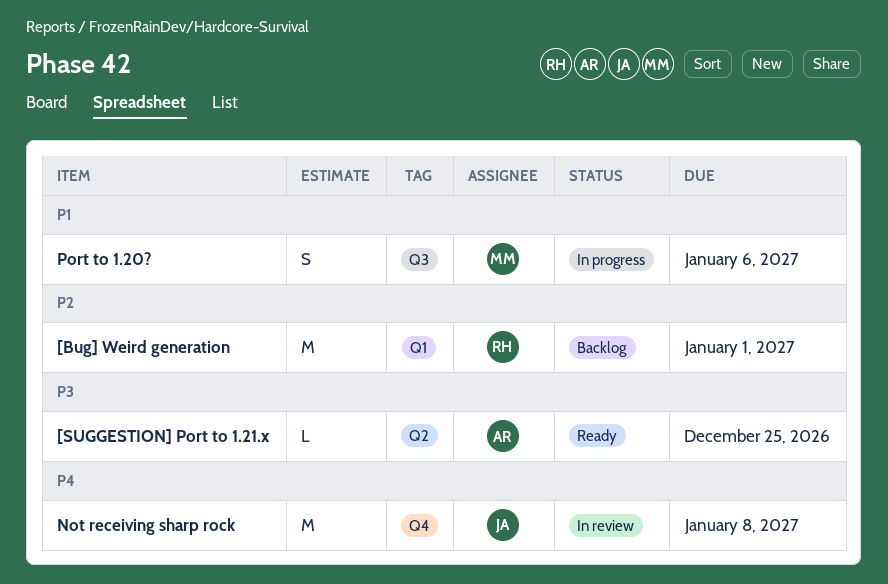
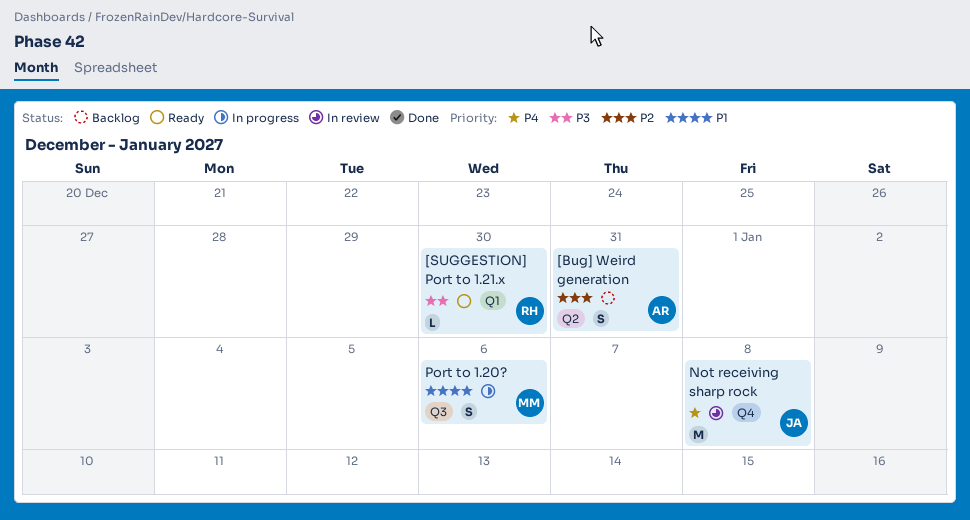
[Bug] Weird generation, owner: RH -> AR
[Bug] Weird generation, label: Q1 -> Q2
[Bug] Weird generation, estimate: M -> S
[Bug] Weird generation, due: Jan 1 -> Dec 31
[SUGGESTION] Port to 1.21.x, owner: AR -> RH
[SUGGESTION] Port to 1.21.x, label: Q2 -> Q1
[SUGGESTION] Port to 1.21.x, due: Dec 25 -> Dec 30

